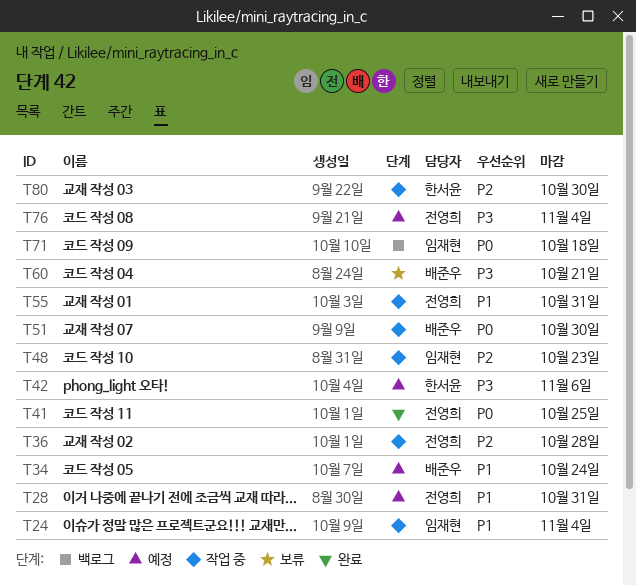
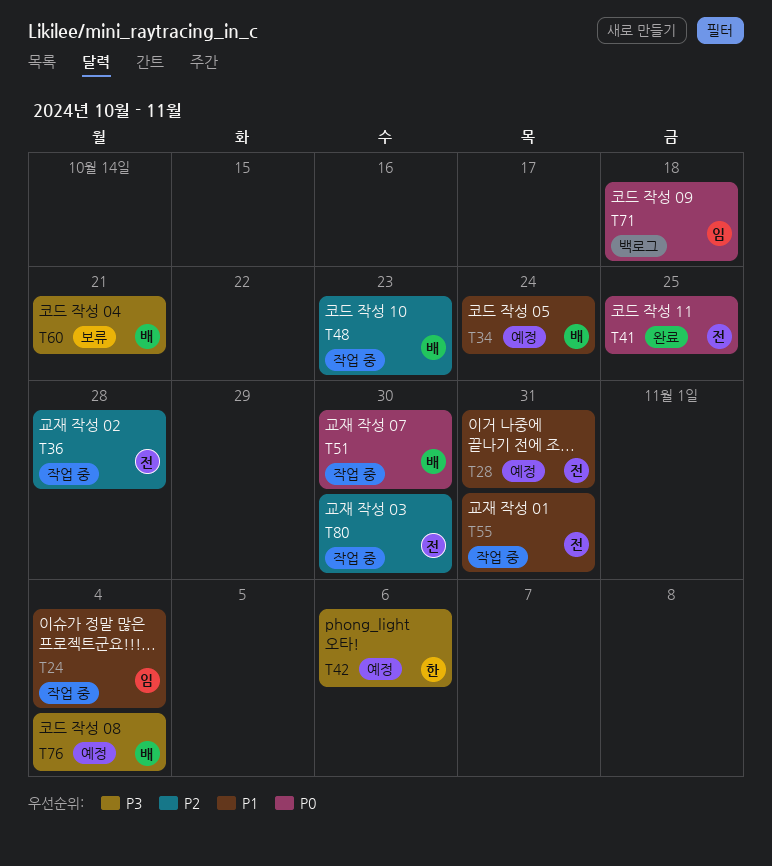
T48, owner: 임재현 -> 배준우
T76, owner: 전영희 -> 배준우
T80, owner: 한서윤 -> 전영희

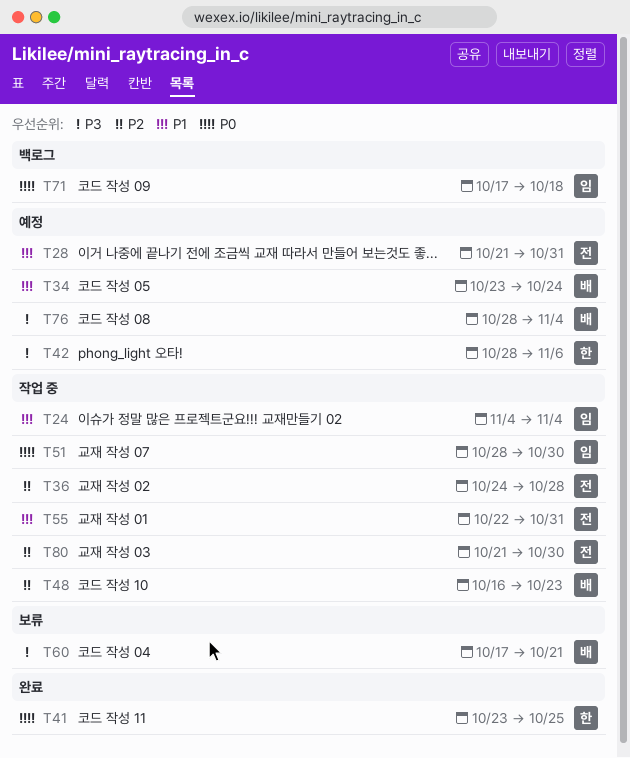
T41, owner: 전 -> 한
T51, owner: 배 -> 임

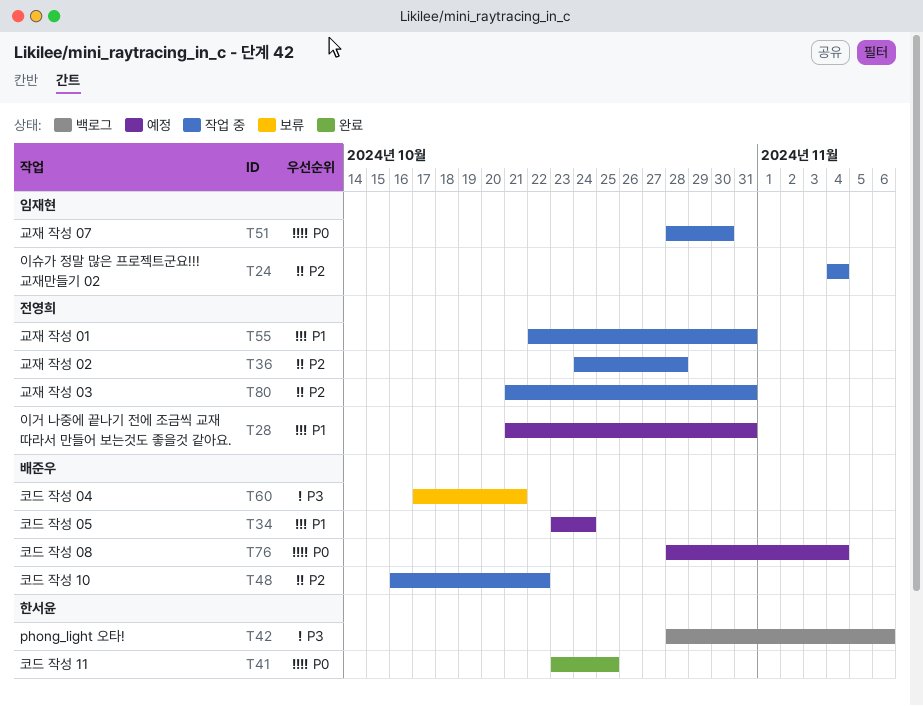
T24, priority: P1 -> P2
T42, status: 예정 -> 백로그
T48, due: Oct 23 -> Oct 22
T71: present -> none
T76, priority: P3 -> P0
T80, due: Oct 30 -> Oct 31

